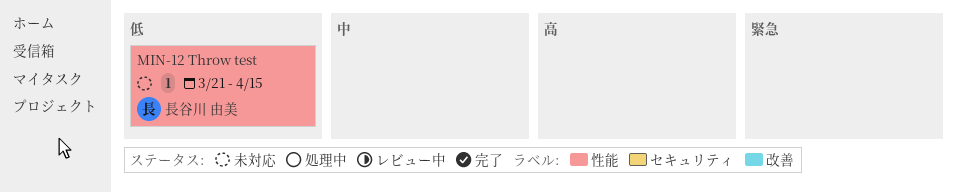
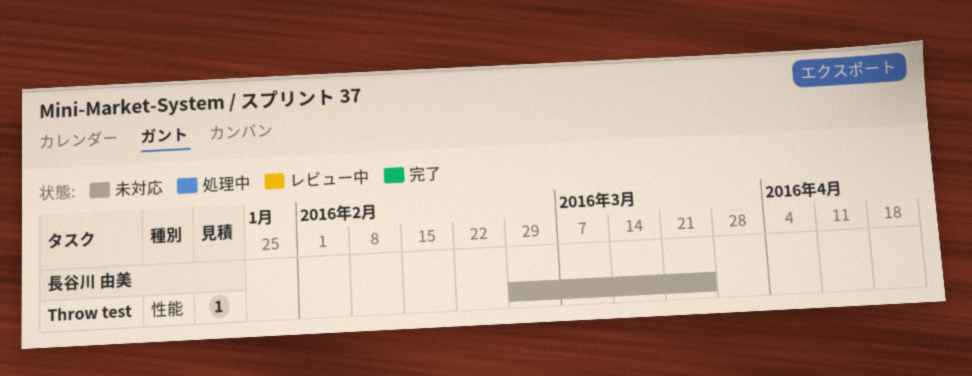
Throw test, start: Mar 21 -> Feb 29
Throw test, due: Apr 15 -> Mar 25

